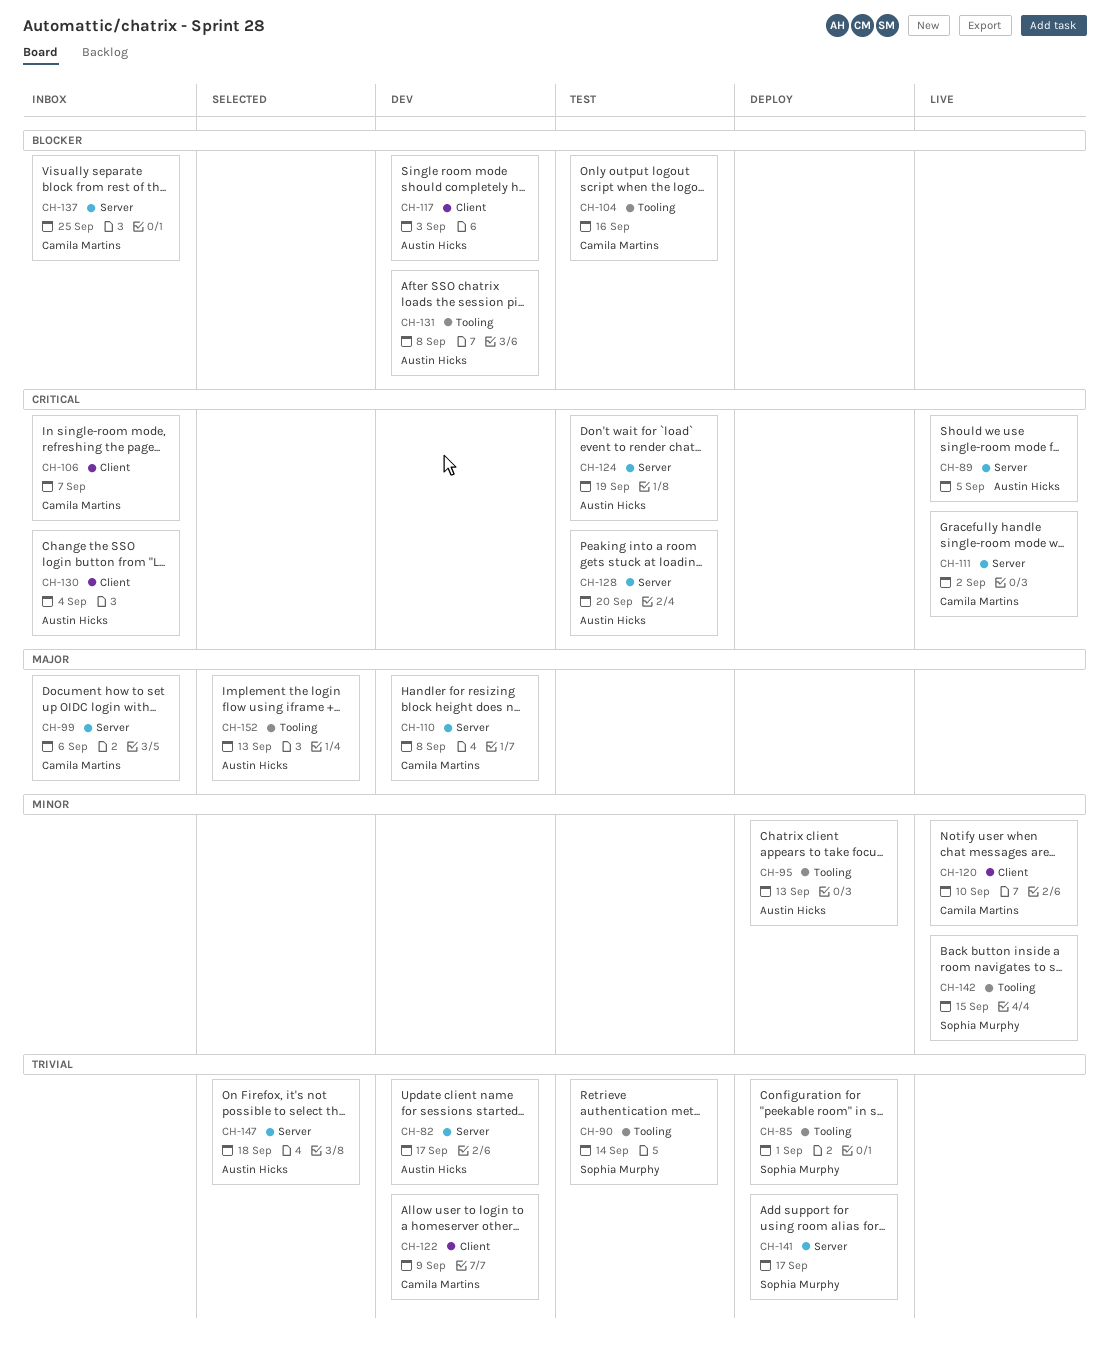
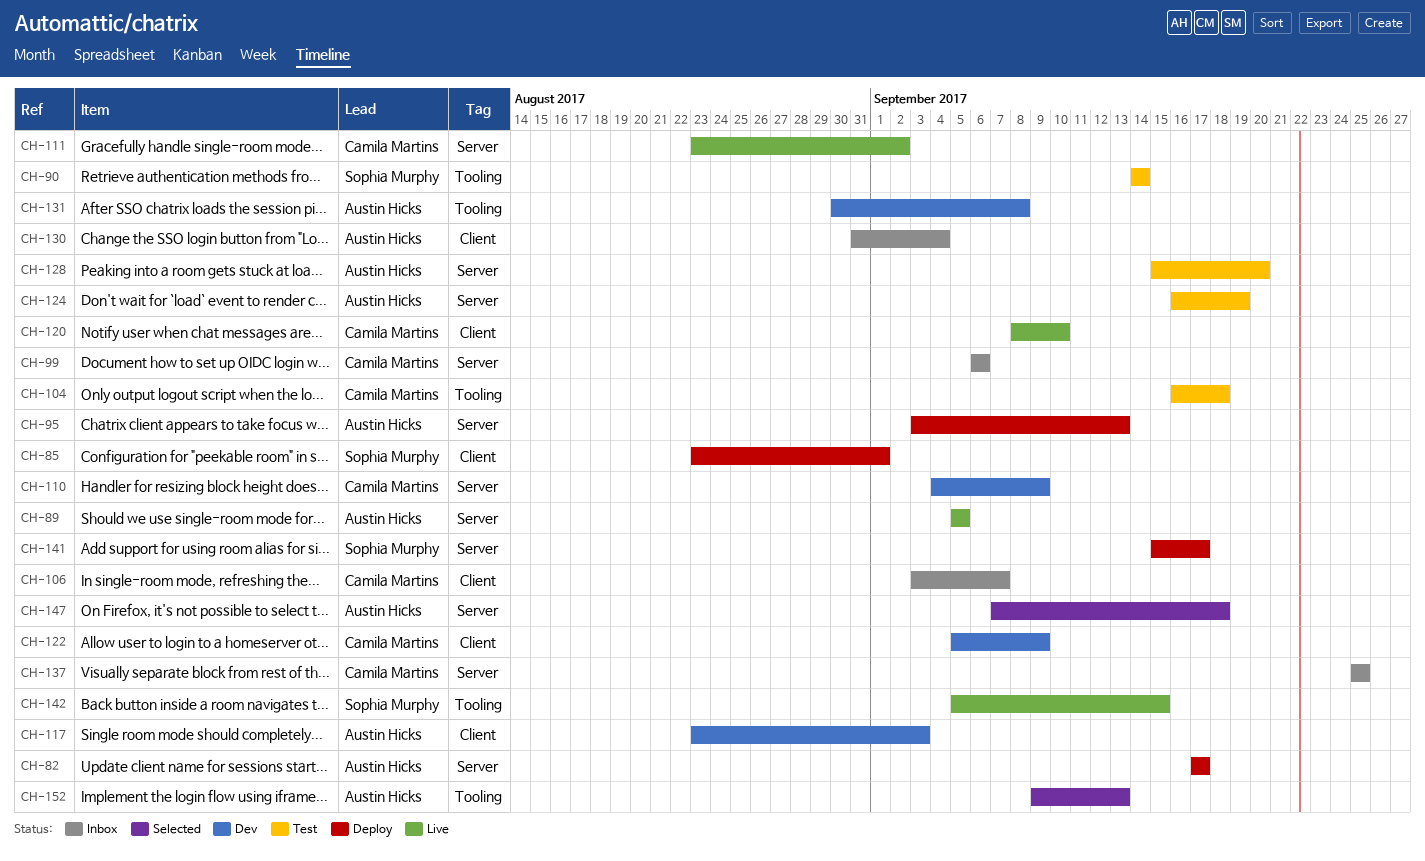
CH-82, status: Dev -> Deploy
CH-85, label: Tooling -> Client
CH-95, label: Tooling -> Server
CH-104, due: Sep 16 -> Sep 18
CH-110, due: Sep 8 -> Sep 9

